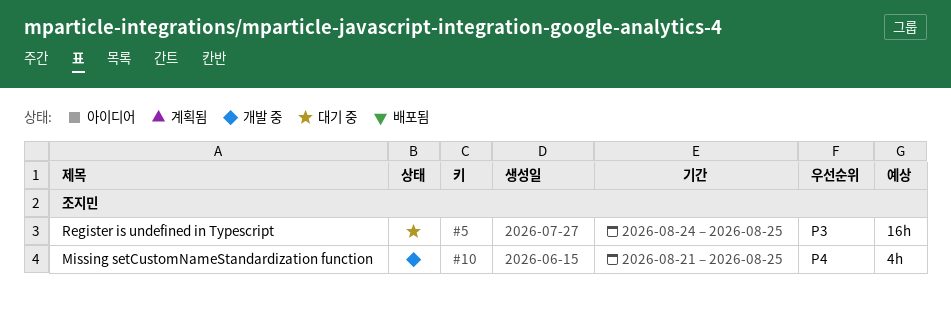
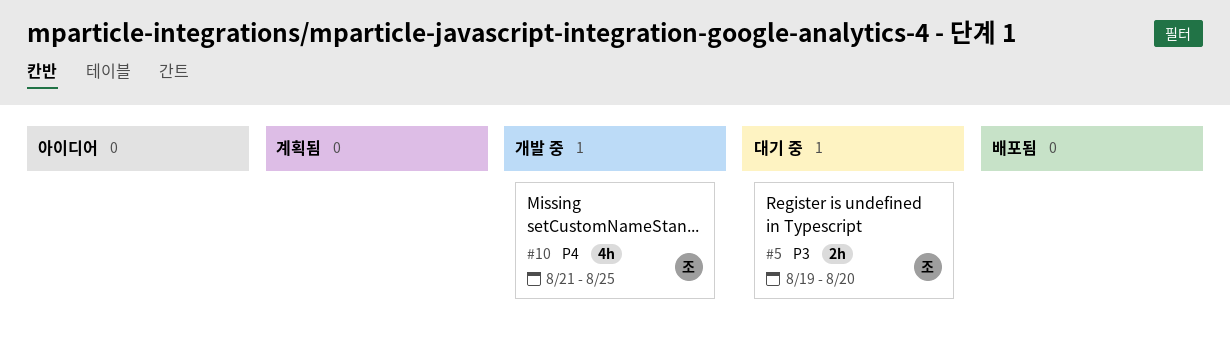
#5, estimate: 16h -> 2h
#5, start: Aug 24 -> Aug 19
#5, due: Aug 25 -> Aug 20

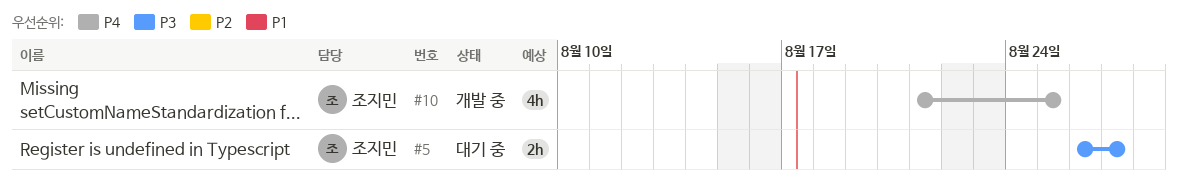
#5, start: Aug 19 -> Aug 26
#5, due: Aug 20 -> Aug 27

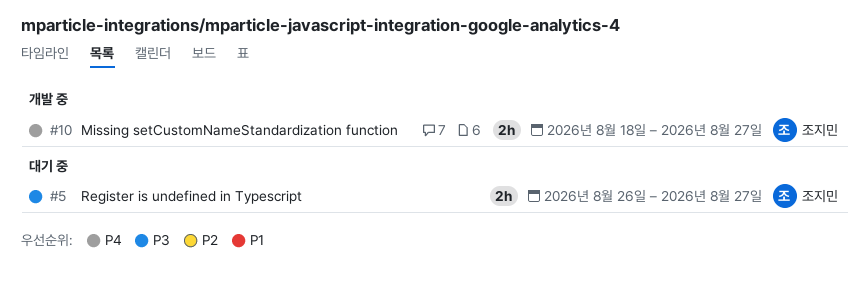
#10, estimate: 4h -> 2h
#10, start: Aug 21 -> Aug 18
#10, due: Aug 25 -> Aug 27

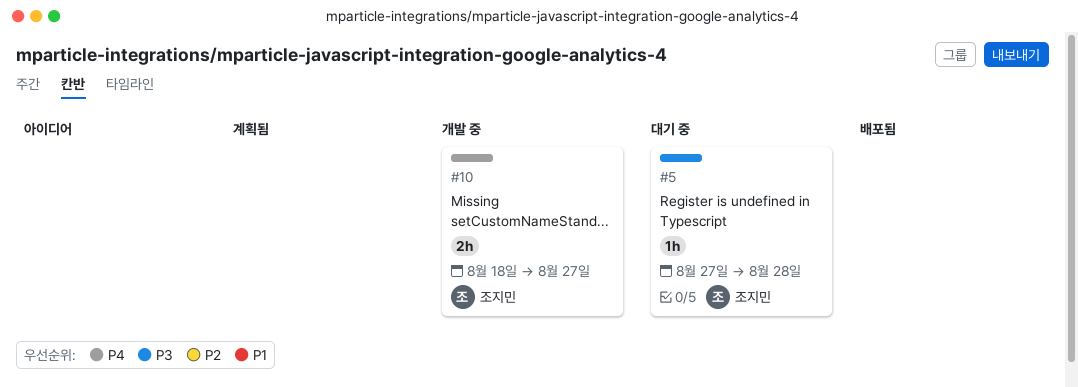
#5, estimate: 2h -> 1h
#5, start: Aug 26 -> Aug 27
#5, due: Aug 27 -> Aug 28

